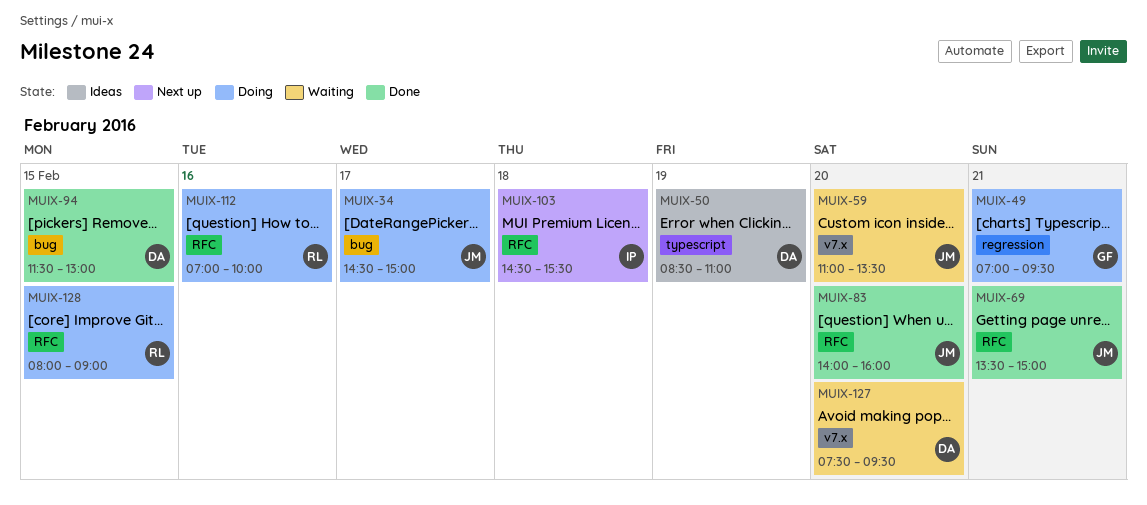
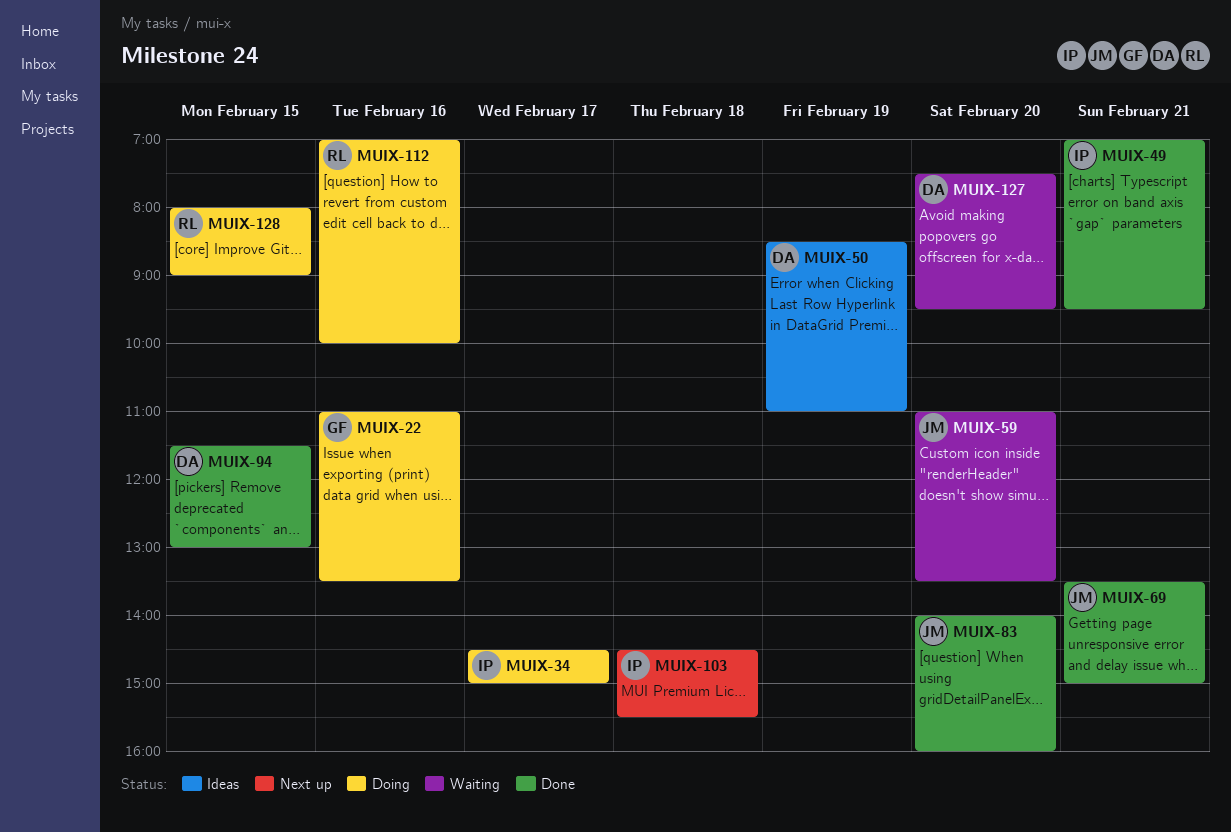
MUIX-22: none -> present
MUIX-34, owner: JM -> IP
MUIX-49, status: Doing -> Done
MUIX-49, owner: GF -> IP

